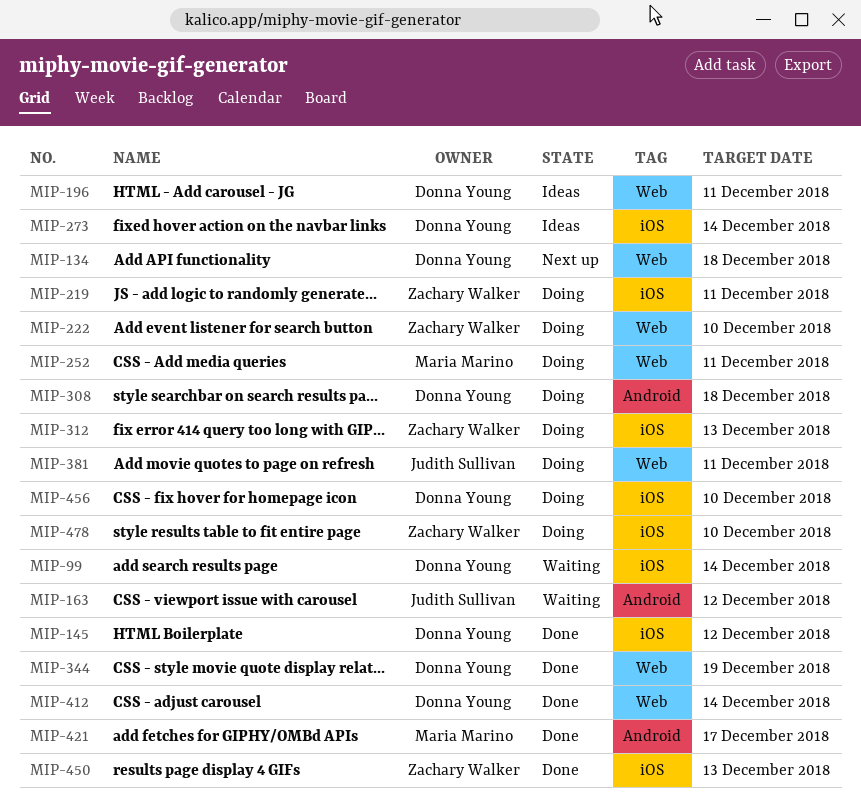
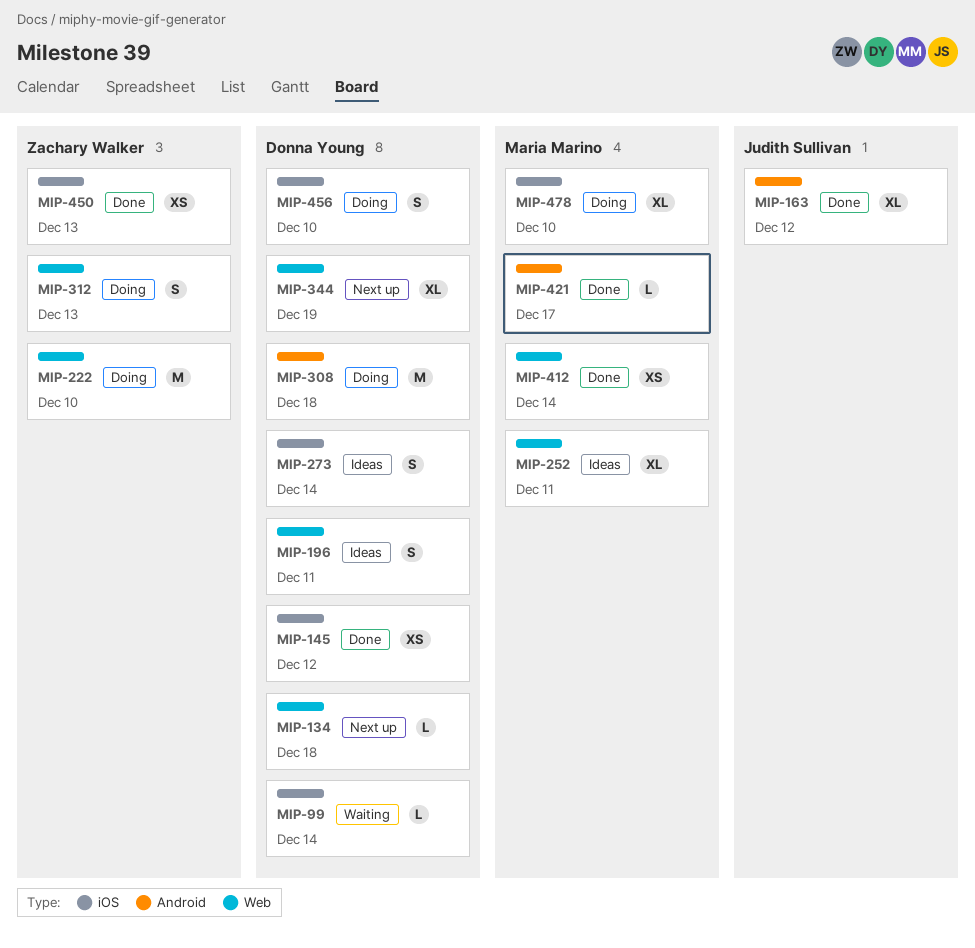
MIP-163, status: Waiting -> Done
MIP-219: present -> none
MIP-252, status: Doing -> Ideas
MIP-312, label: iOS -> Web
MIP-344, status: Done -> Next up
MIP-381: present -> none
MIP-412, owner: Donna Young -> Maria Marino
MIP-478, owner: Zachary Walker -> Maria Marino

